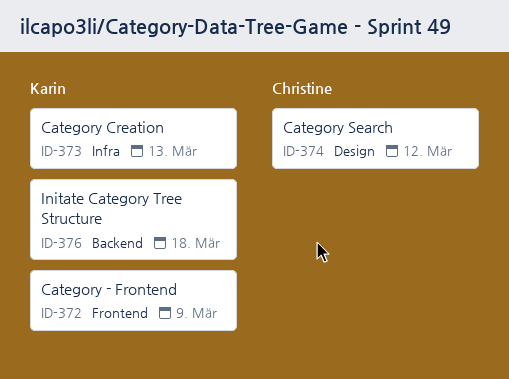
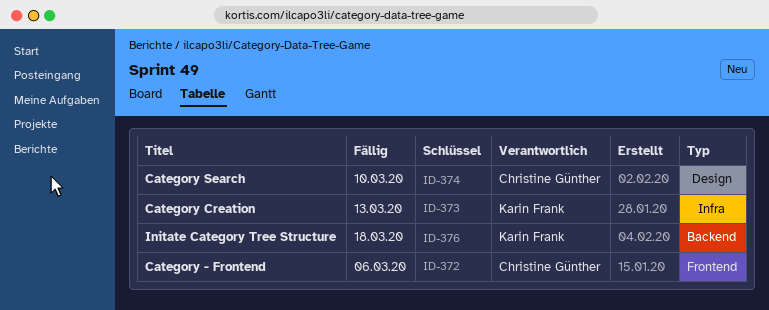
ID-372, owner: Karin Frank -> Christine Günther
ID-372, due: Mar 9 -> Mar 6
ID-374, due: Mar 12 -> Mar 10

